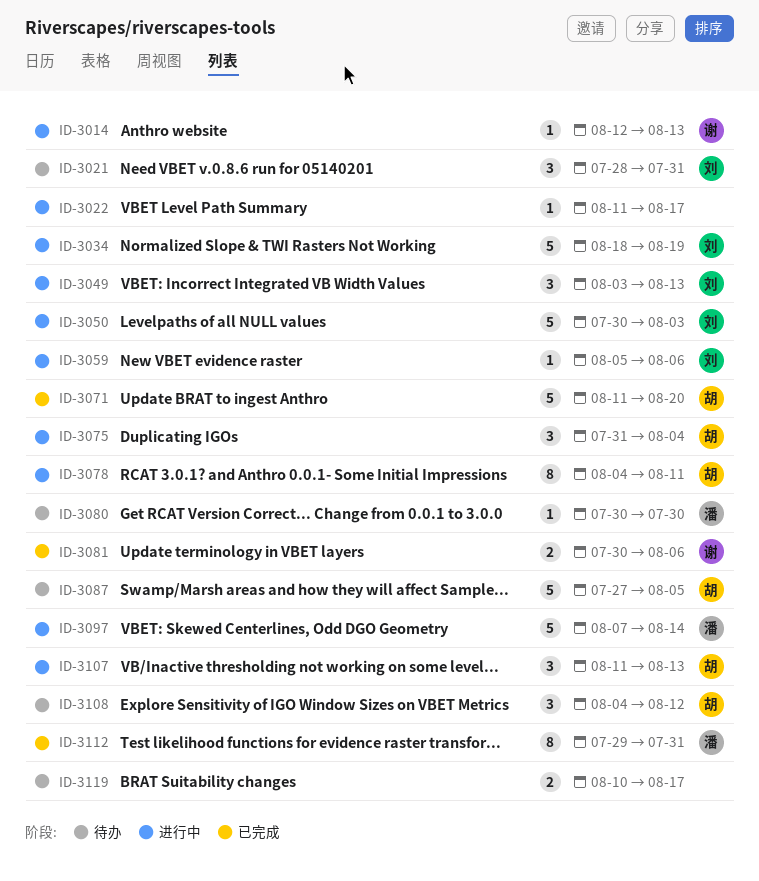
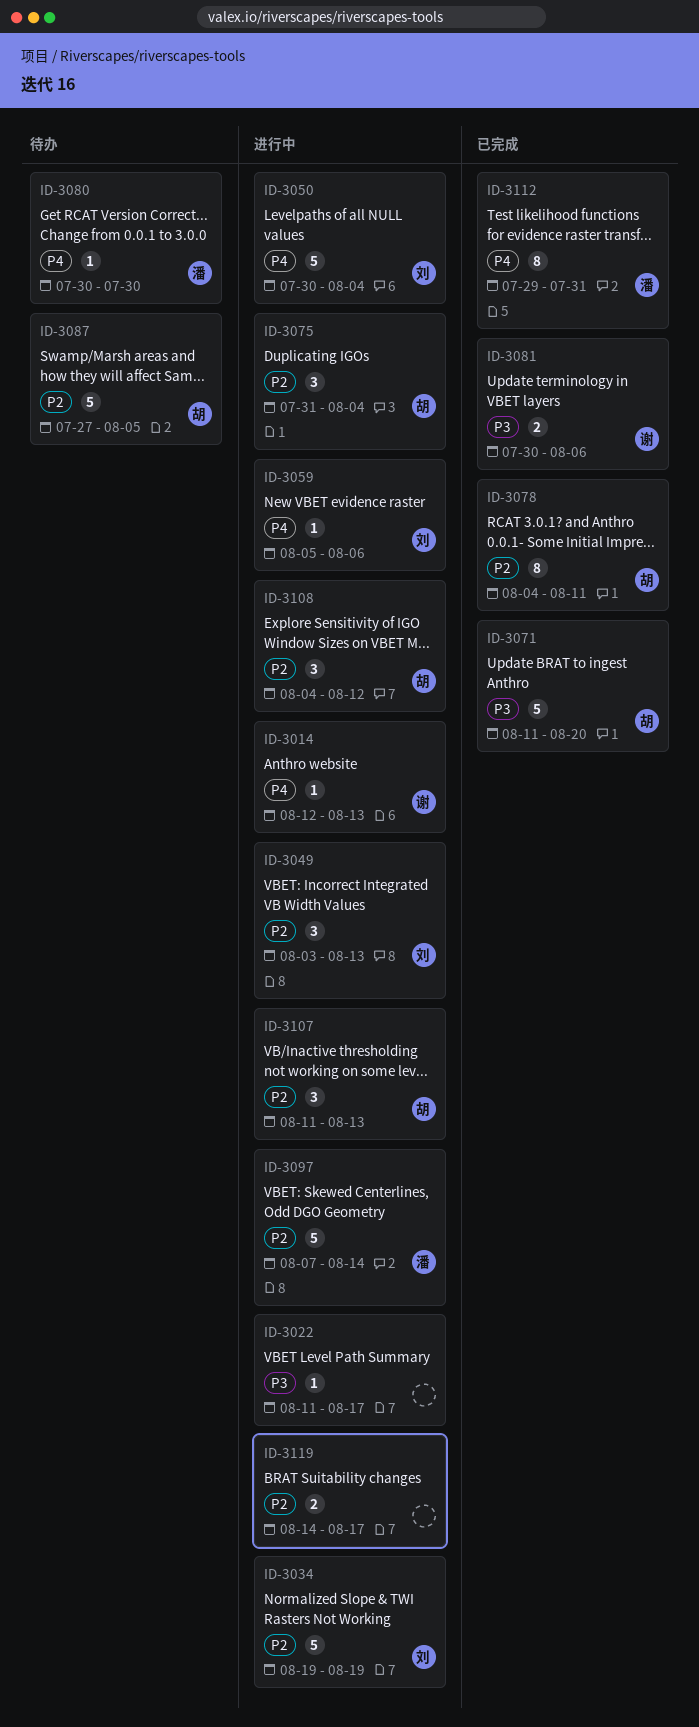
ID-3021: present -> none
ID-3034, start: Aug 18 -> Aug 19
ID-3050, due: Aug 3 -> Aug 4
ID-3078, status: 进行中 -> 已完成
ID-3108, status: 待办 -> 进行中
ID-3119, status: 待办 -> 进行中
ID-3119, start: Aug 10 -> Aug 14

